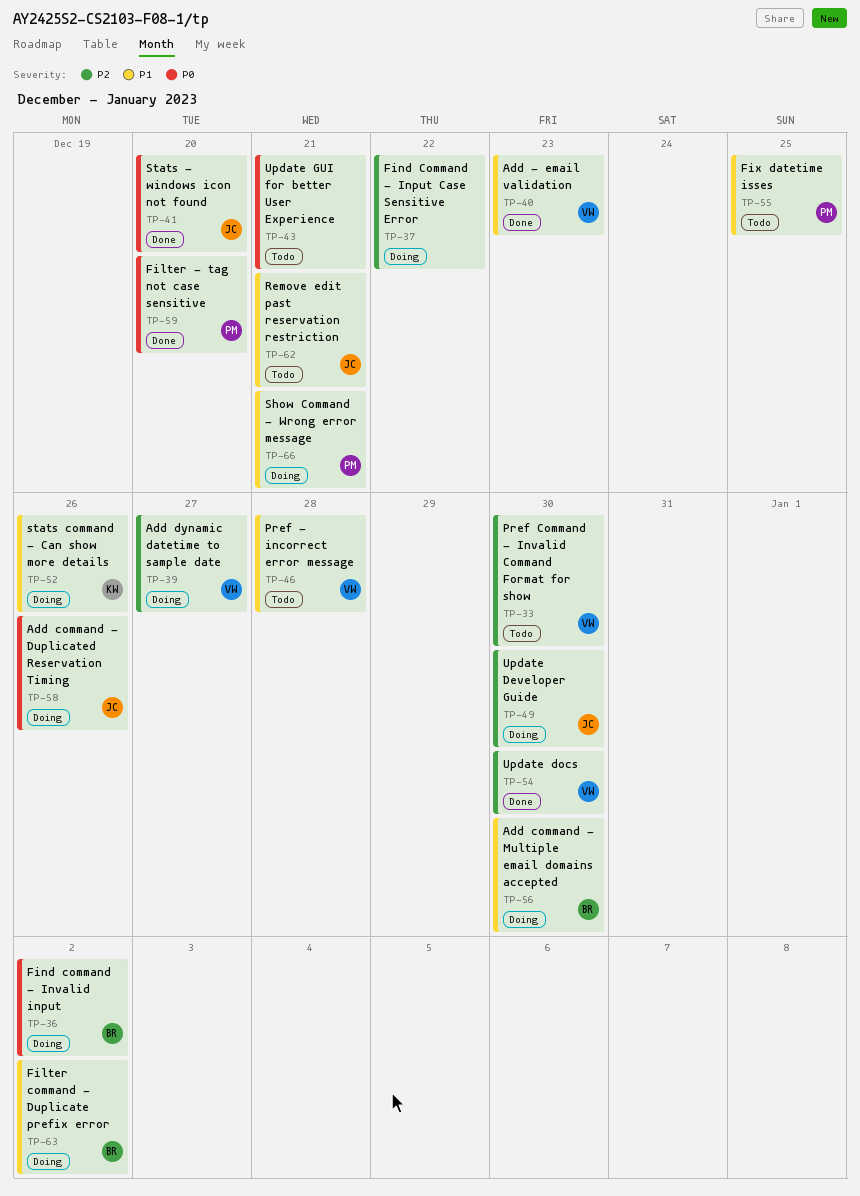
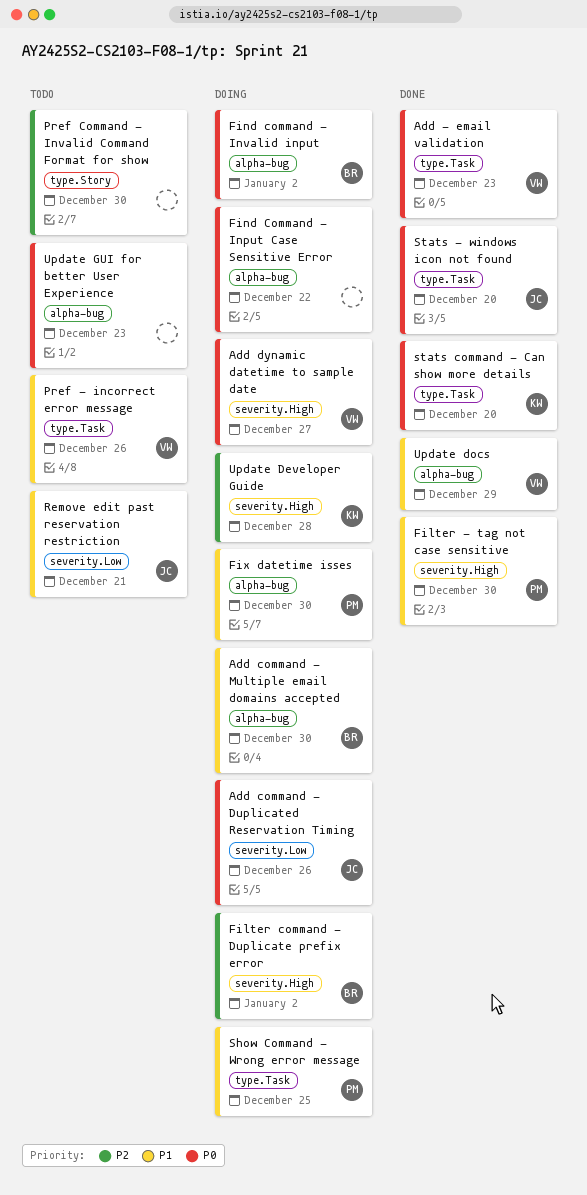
Add - email validation, priority: P1 -> P0
Add dynamic datetime to sample date, priority: P2 -> P0
Filter - tag not case sensitive, priority: P0 -> P1
Filter - tag not case sensitive, due: Dec 20 -> Dec 30
Filter command - Duplicate prefix error, priority: P1 -> P2
Find Command - Input Case Sensitive Error, priority: P2 -> P0
Fix datetime isses, status: Todo -> Doing
Fix datetime isses, due: Dec 25 -> Dec 30
Pref - incorrect error message, due: Dec 28 -> Dec 26
Pref Command - Invalid Command Format for show, owner: VW -> none
Show Command - Wrong error message, due: Dec 21 -> Dec 25
stats command - Can show more details, status: Doing -> Done
stats command - Can show more details, priority: P1 -> P0
stats command - Can show more details, due: Dec 26 -> Dec 20
Update Developer Guide, owner: JC -> KW
Update Developer Guide, due: Dec 30 -> Dec 28
Update docs, priority: P2 -> P1
Update docs, due: Dec 30 -> Dec 29
Update GUI for better User Experience, due: Dec 21 -> Dec 23

